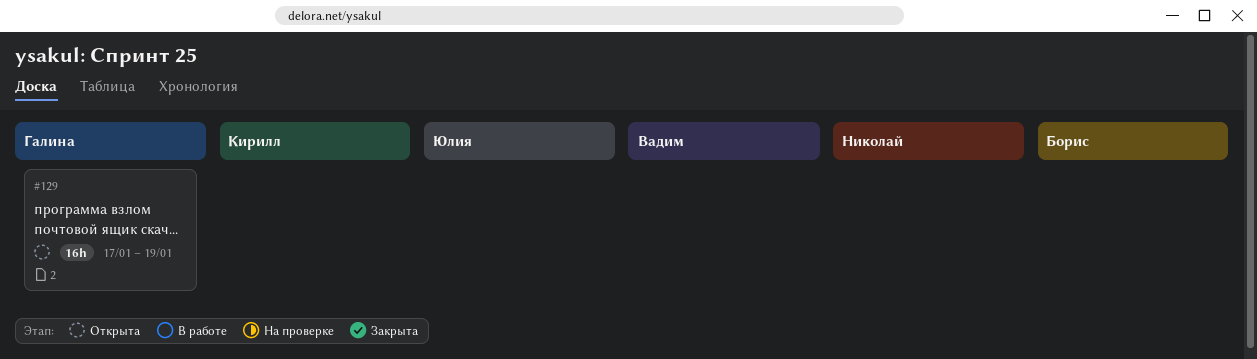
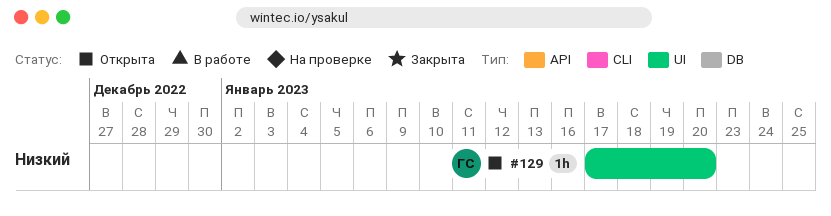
#129, estimate: 16h -> 1h
#129, due: Jan 19 -> Jan 20

